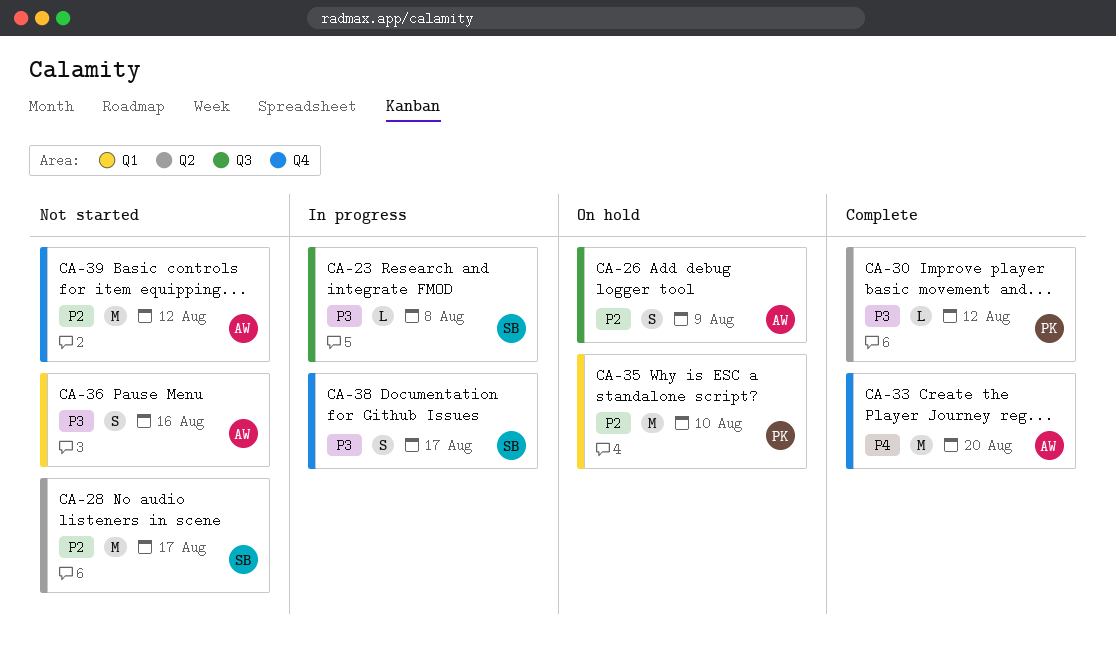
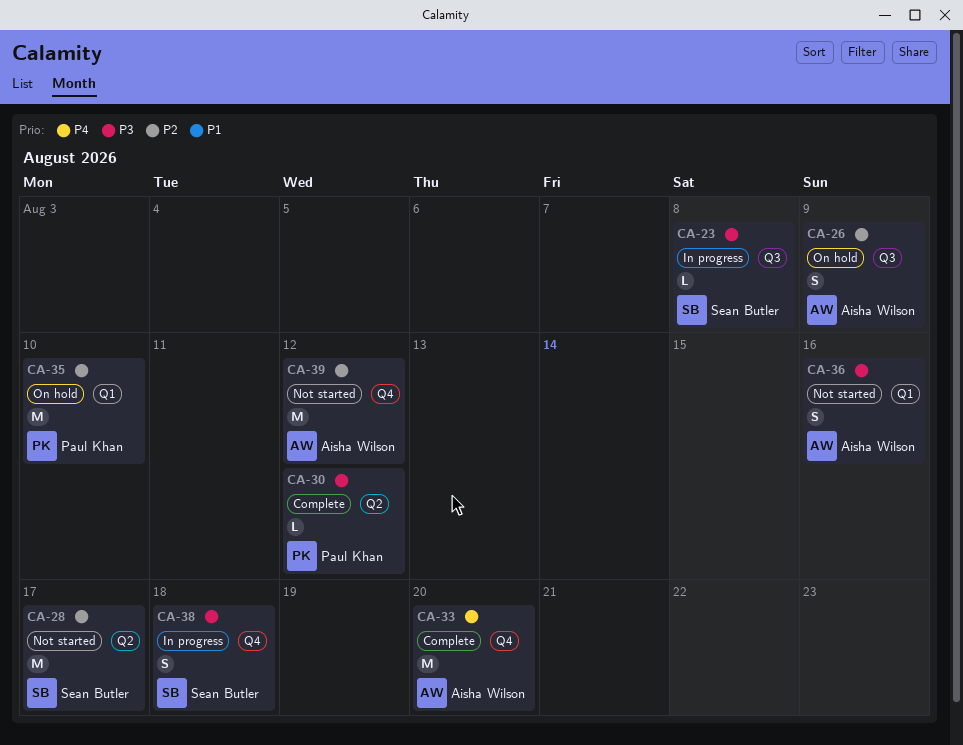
CA-38, due: Aug 17 -> Aug 18

